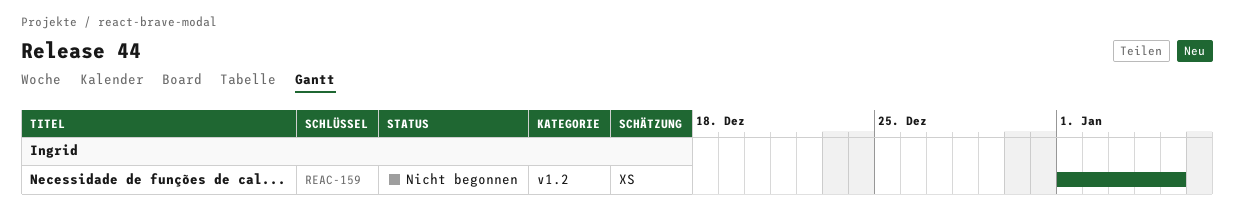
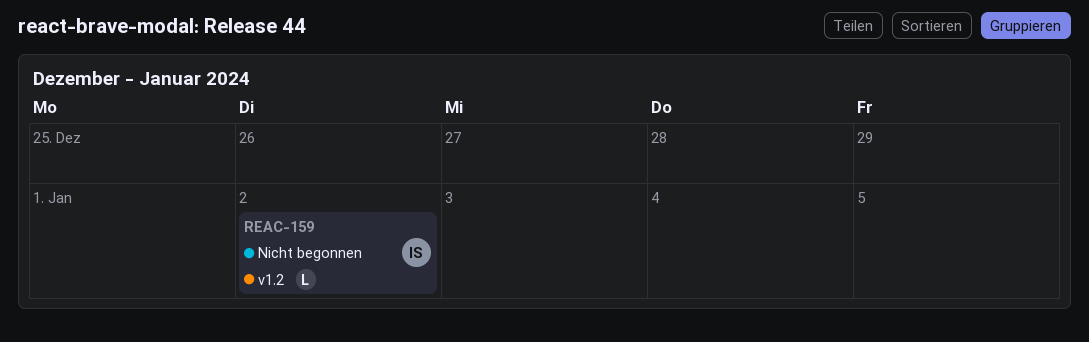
REAC-159, estimate: XS -> L
REAC-159, due: Jan 5 -> Jan 2

